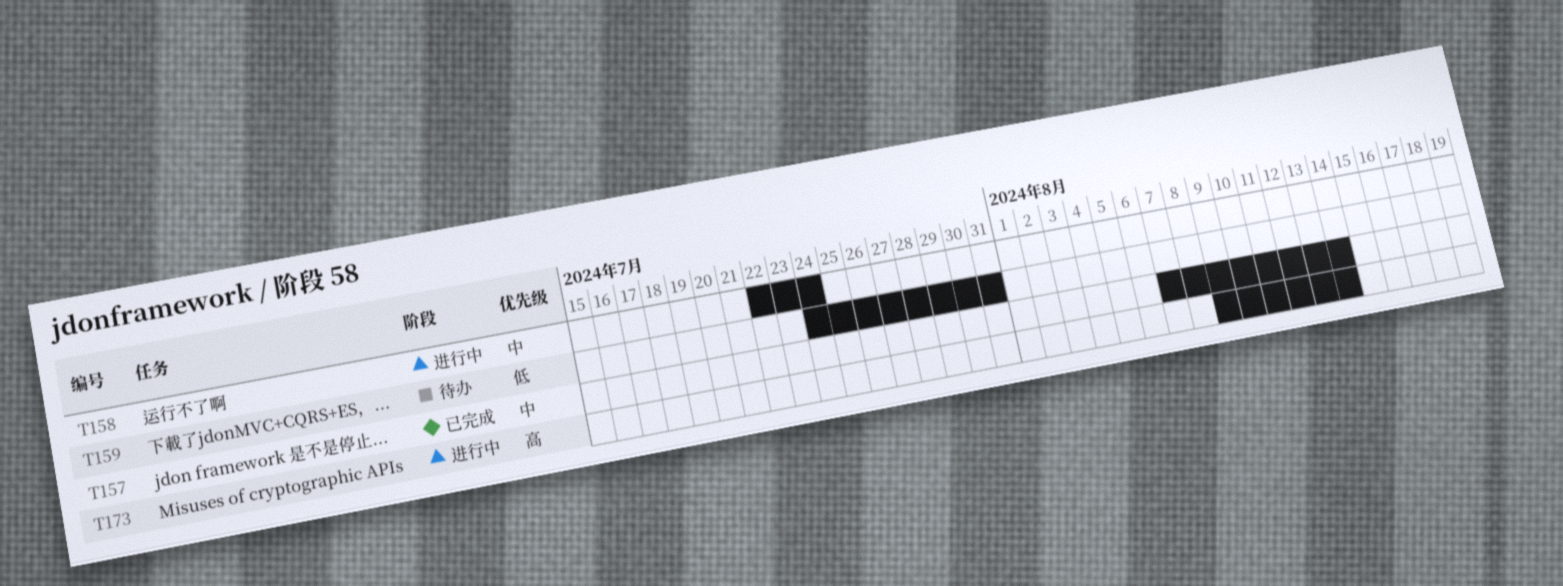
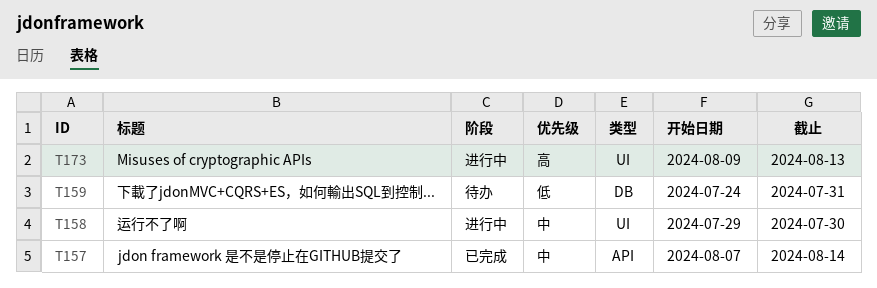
T158, start: Jul 22 -> Jul 29
T158, due: Jul 24 -> Jul 30
T173, due: Aug 14 -> Aug 13

